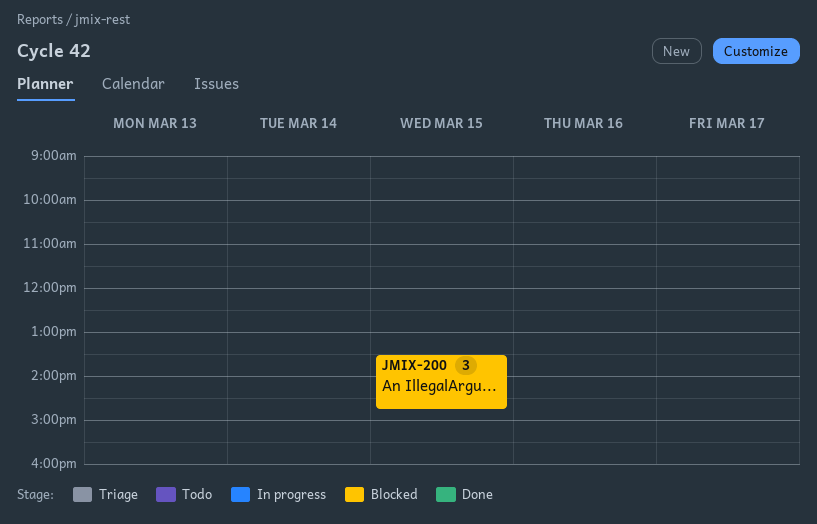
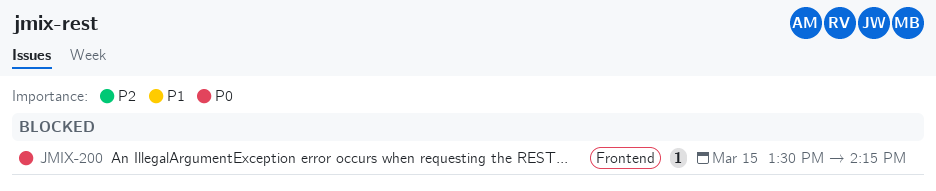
JMIX-200, estimate: 3 -> 1
JMIX-200, ends: 14:45 -> 14:15

